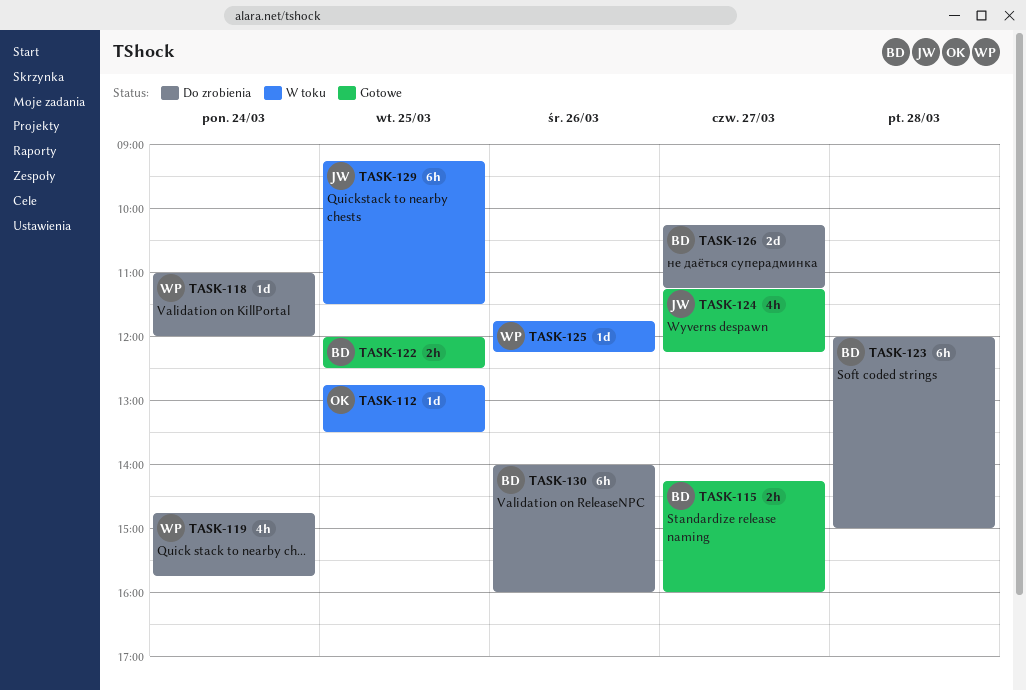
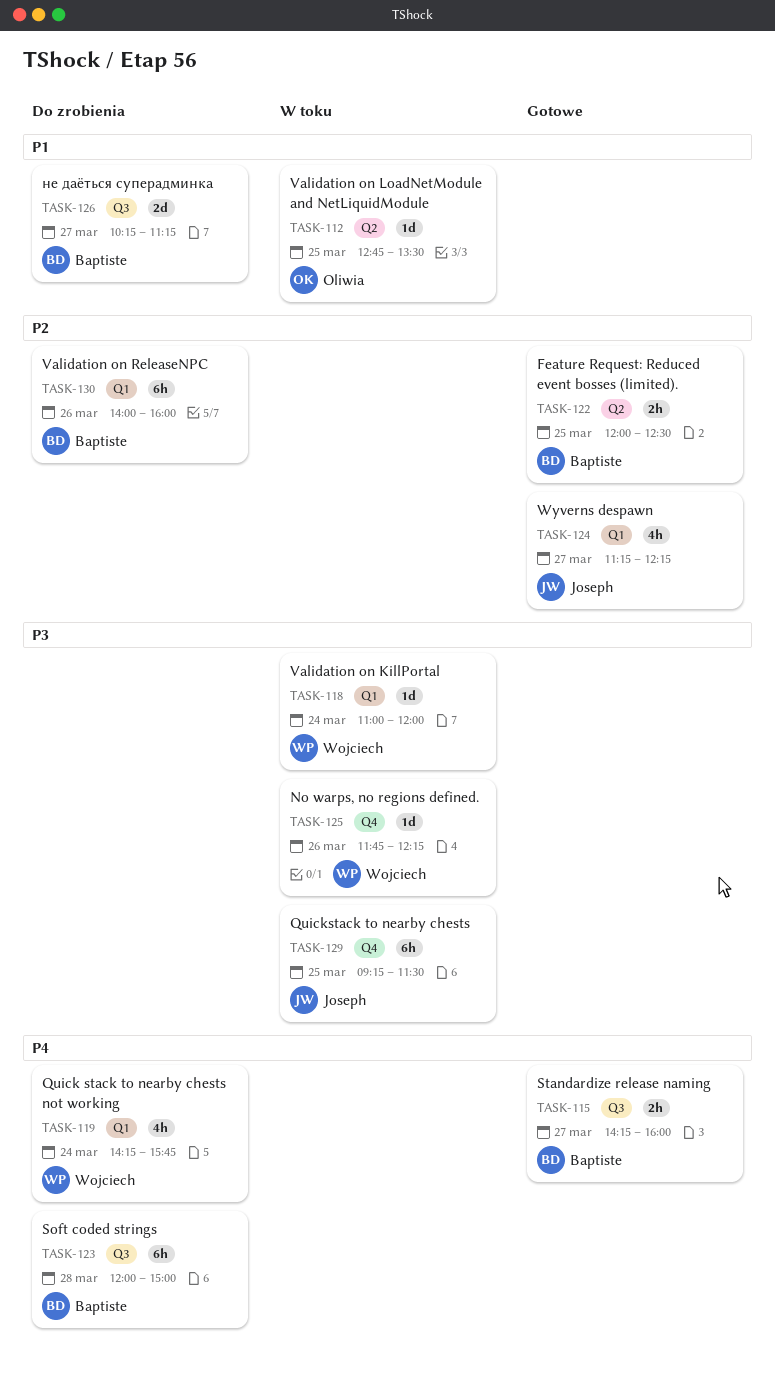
TASK-118, status: Do zrobienia -> W toku
TASK-119, begins: 14:45 -> 14:15

